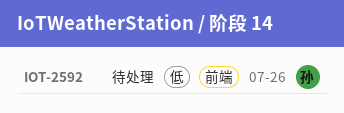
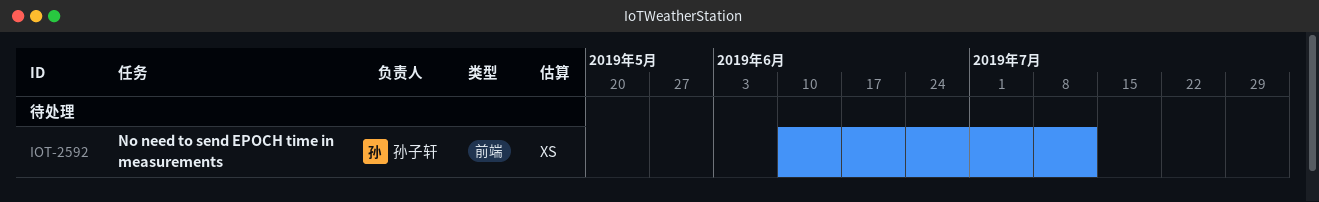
IOT-2592, due: Jul 26 -> Jul 12

